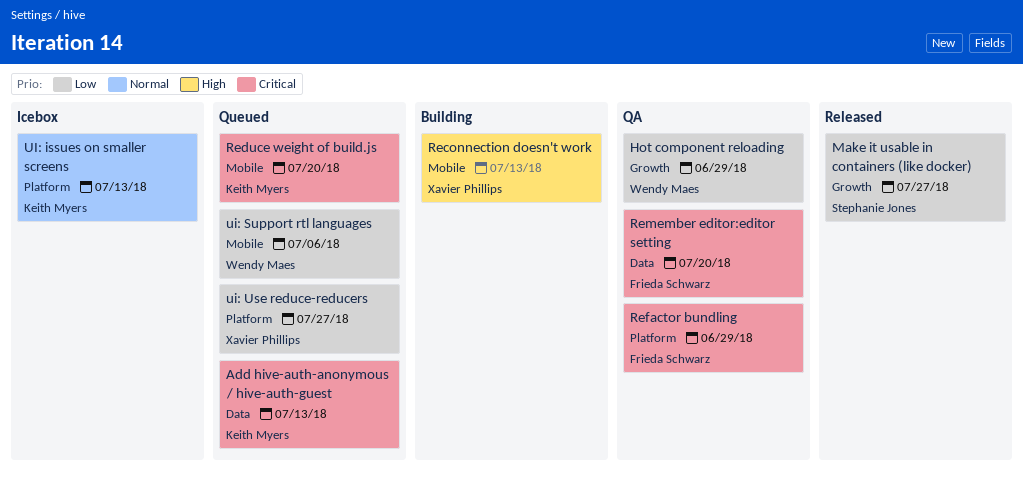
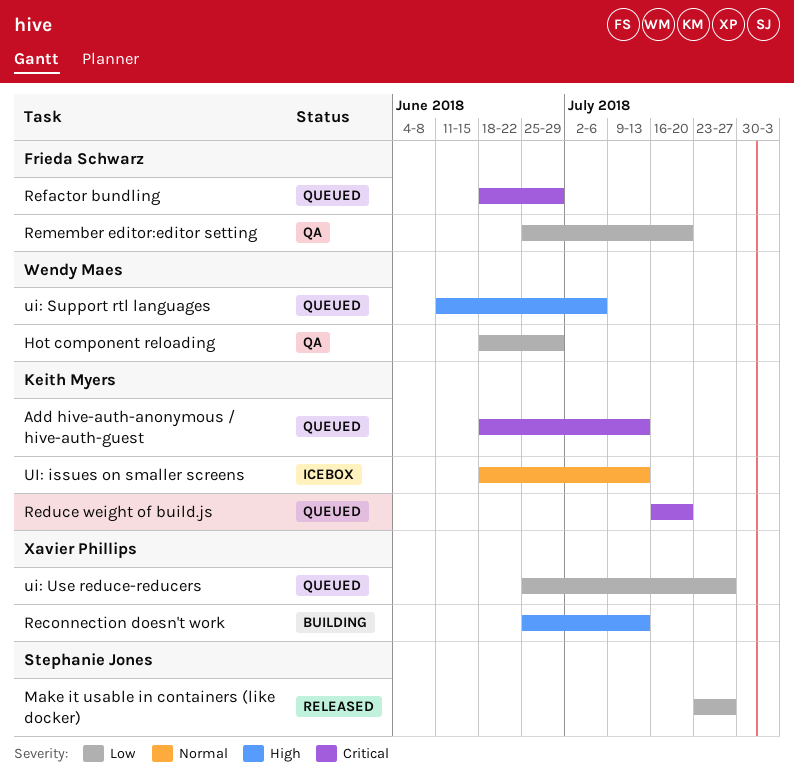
Refactor bundling, status: QA -> Queued
Remember editor:editor setting, priority: Critical -> Low
ui: Support rtl languages, priority: Low -> High

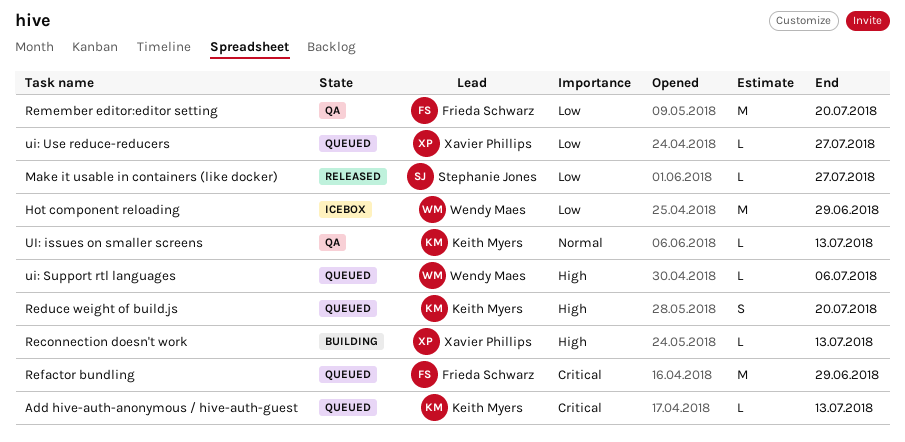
Hot component reloading, status: QA -> Icebox
Reduce weight of build.js, priority: Critical -> High
UI: issues on smaller screens, status: Icebox -> QA

